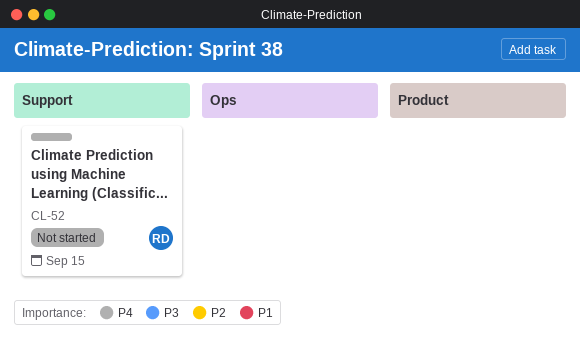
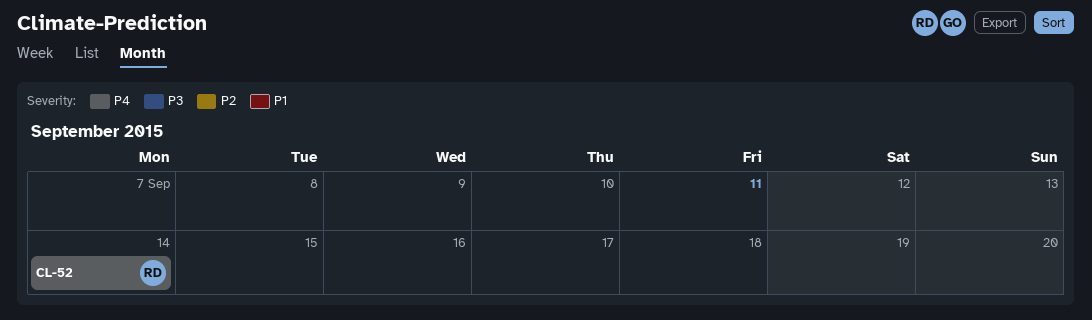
CL-52, due: Sep 15 -> Sep 14

